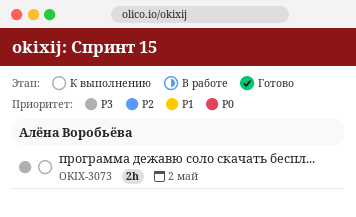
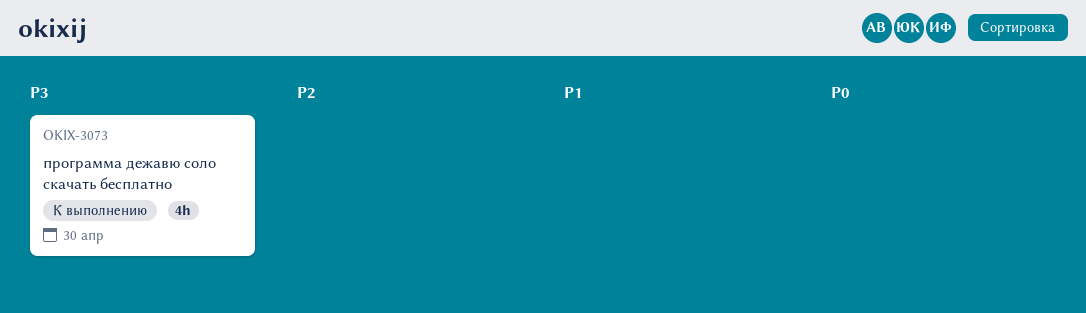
OKIX-3073, estimate: 2h -> 4h
OKIX-3073, due: May 2 -> Apr 30

